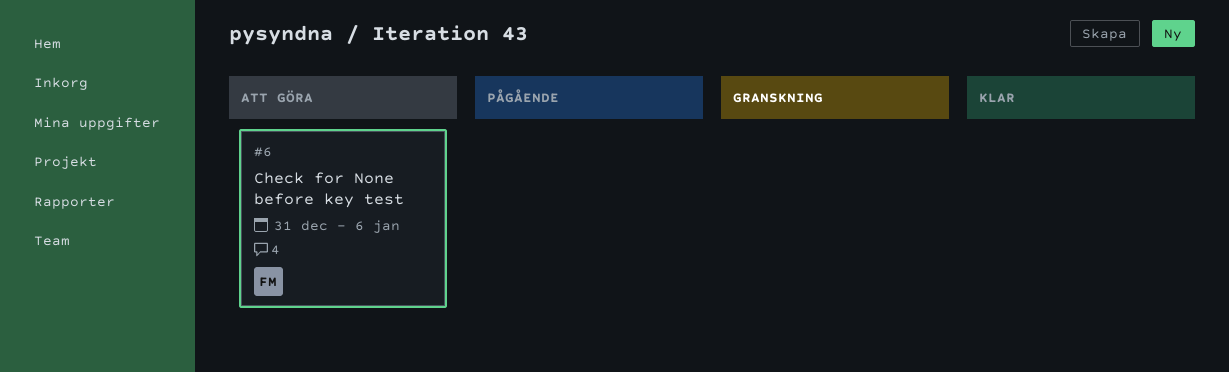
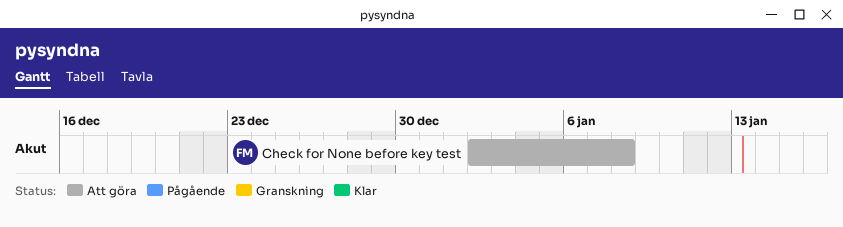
Check for None before key test, start: Dec 31 -> Jan 2
Check for None before key test, due: Jan 6 -> Jan 8

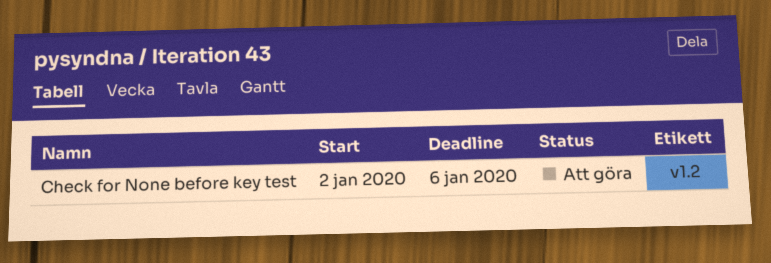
Check for None before key test, due: Jan 8 -> Jan 6

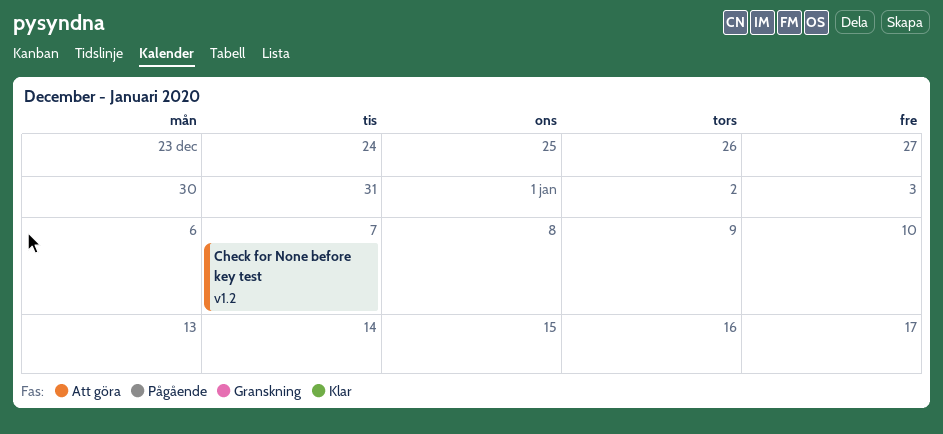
Check for None before key test, due: Jan 6 -> Jan 7

